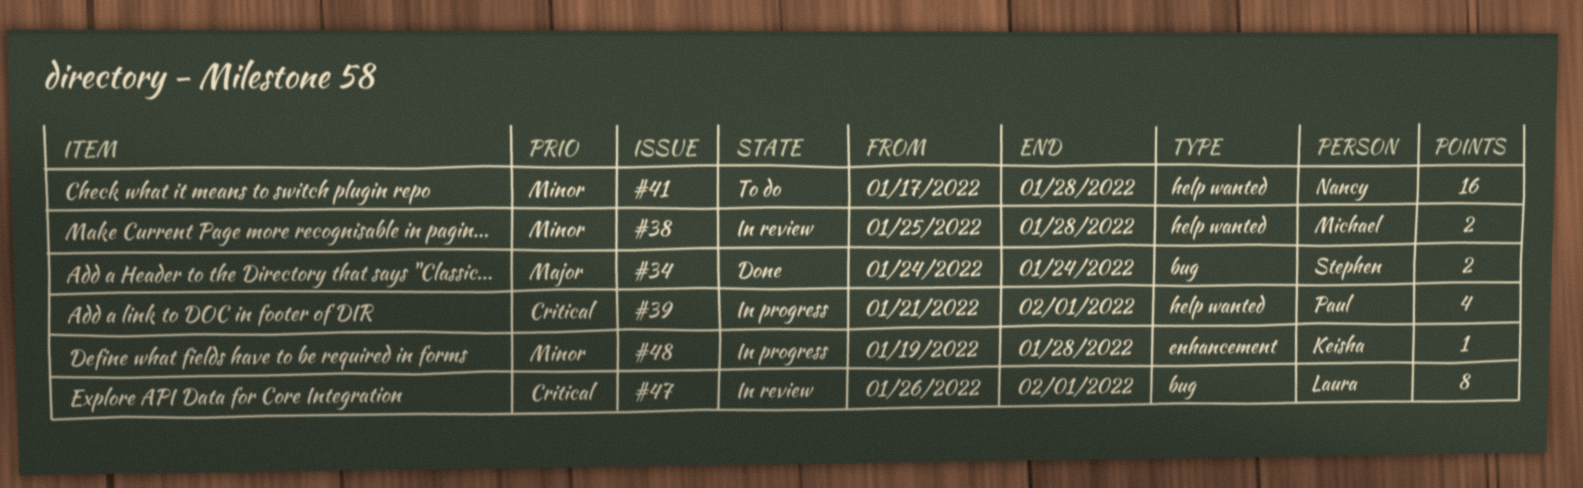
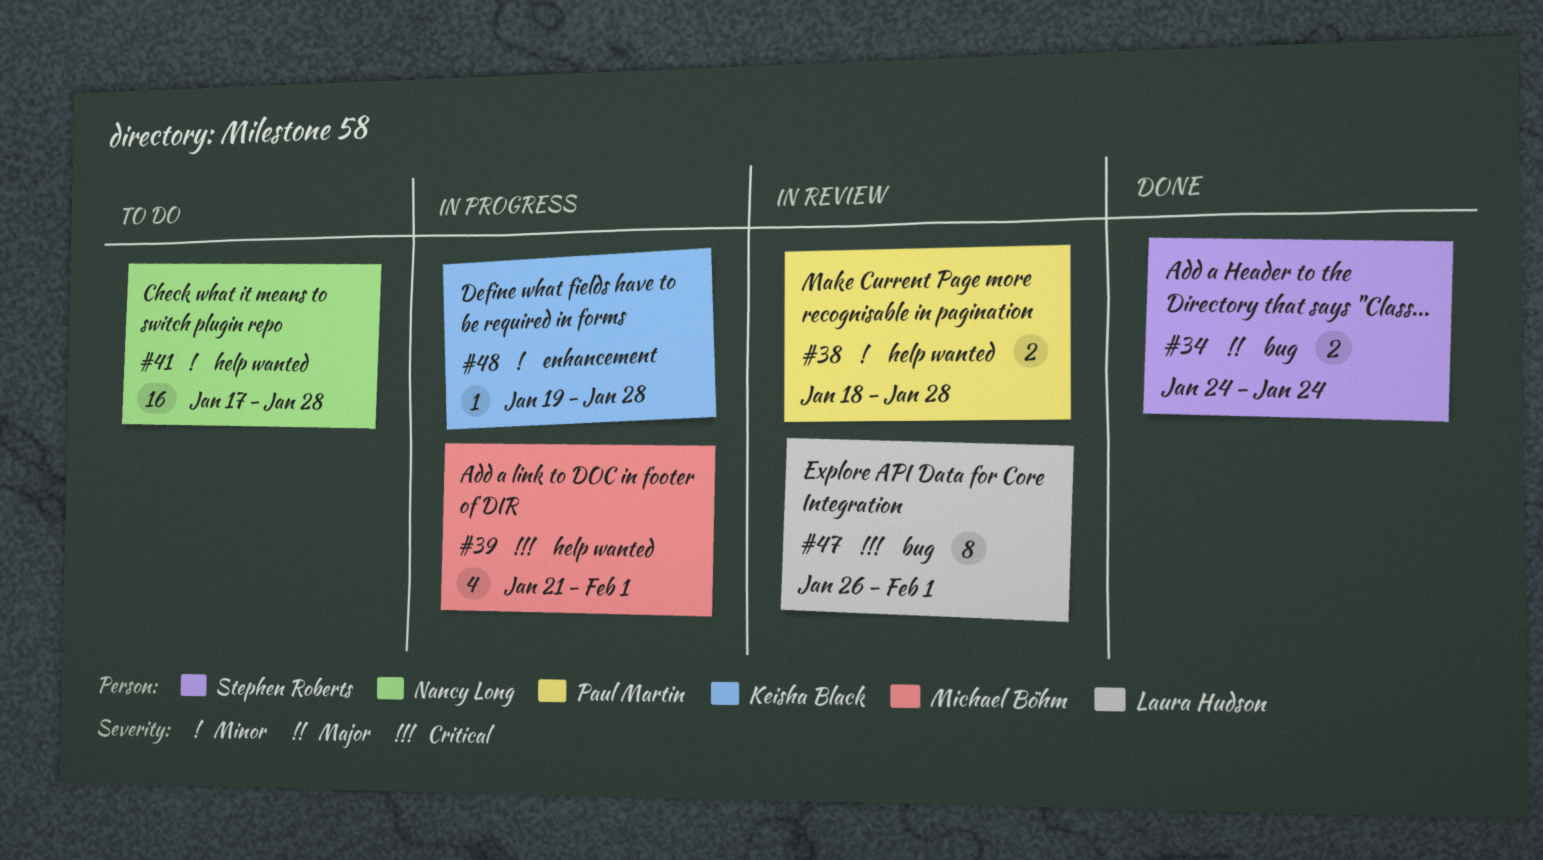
#38, owner: Michael Böhm -> Paul Martin
#38, start: Jan 25 -> Jan 18
#39, owner: Paul Martin -> Michael Böhm

